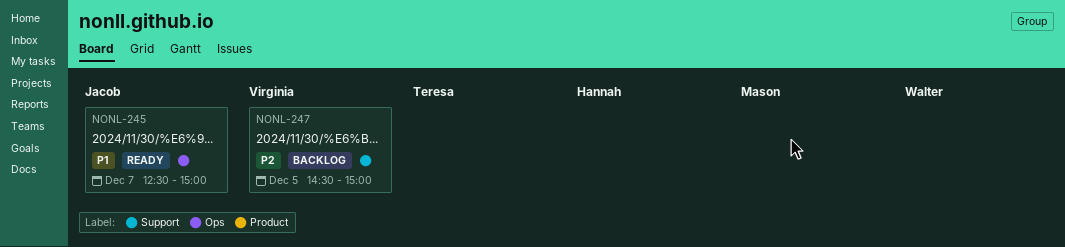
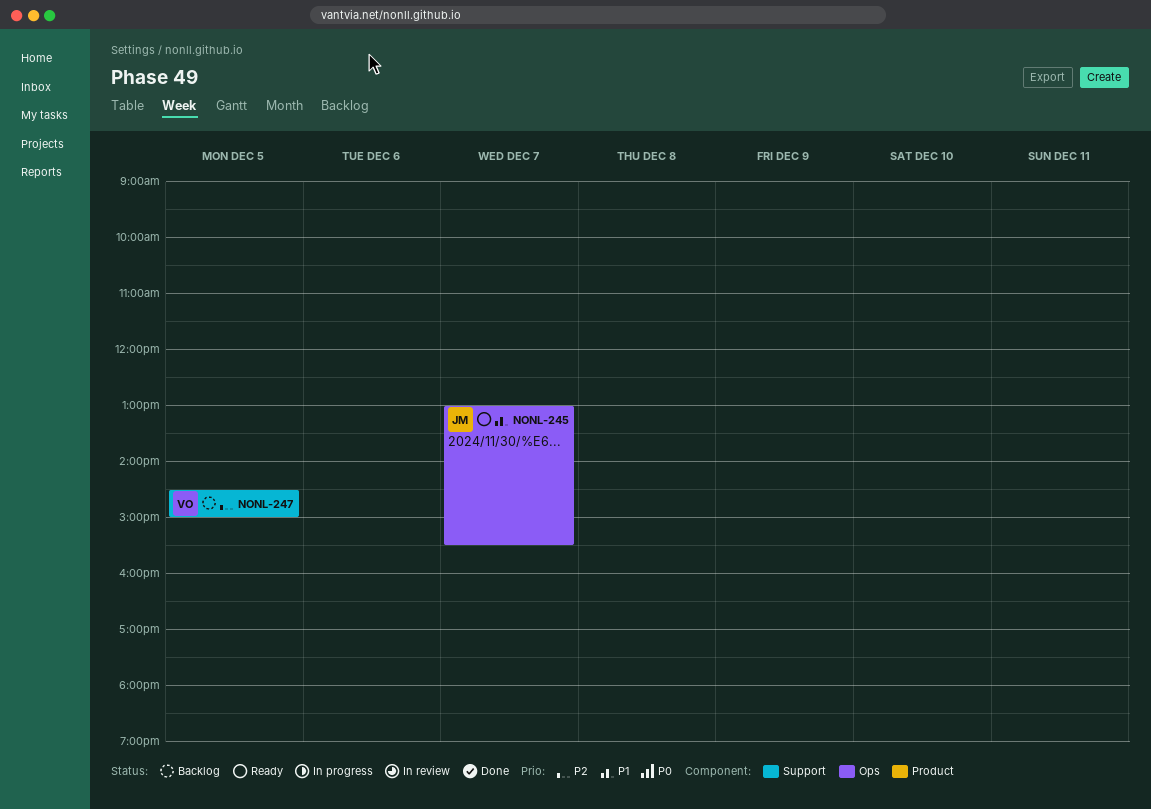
NONL-245, begins: 12:30 -> 13:00
NONL-245, ends: 15:00 -> 15:30

